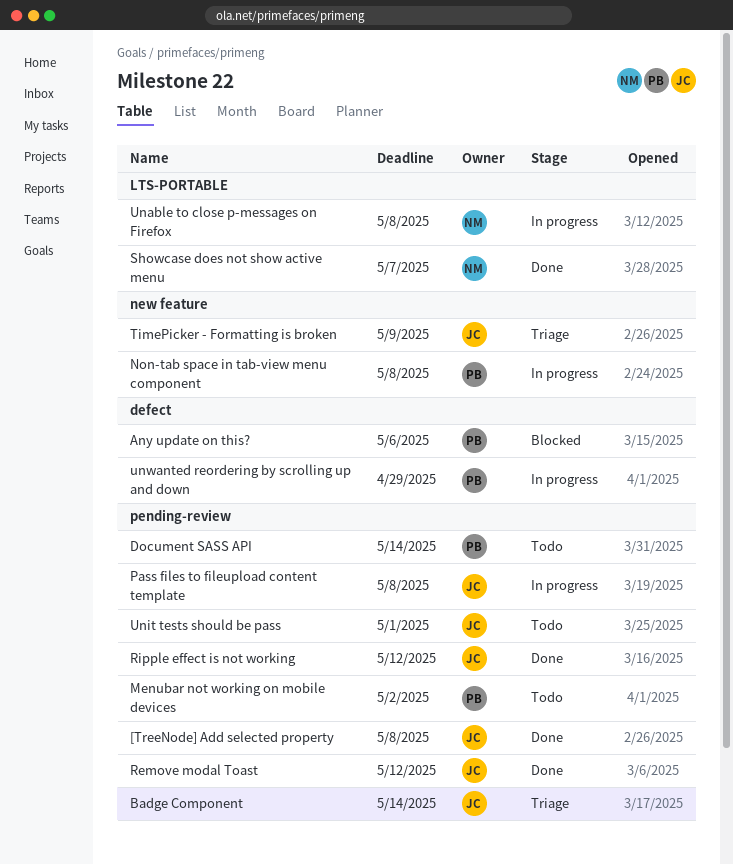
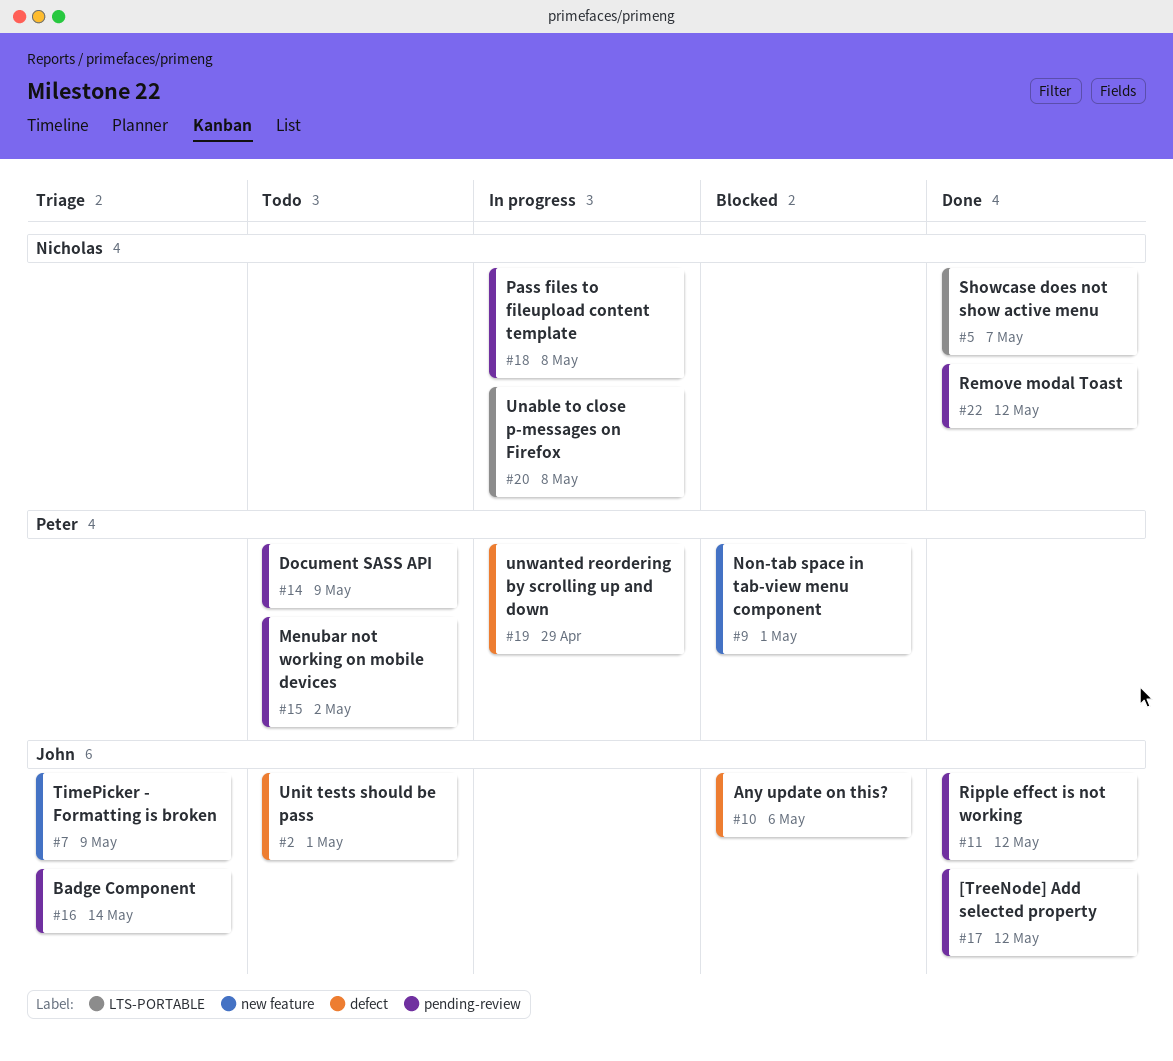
[TreeNode] Add selected property, due: May 8 -> May 12
Any update on this?, owner: Peter -> John
Document SASS API, due: May 14 -> May 9
Non-tab space in tab-view menu component, status: In progress -> Blocked
Non-tab space in tab-view menu component, due: May 8 -> May 1
Pass files to fileupload content template, owner: John -> Nicholas
Remove modal Toast, owner: John -> Nicholas
Unit tests should be pass, label: pending-review -> defect

